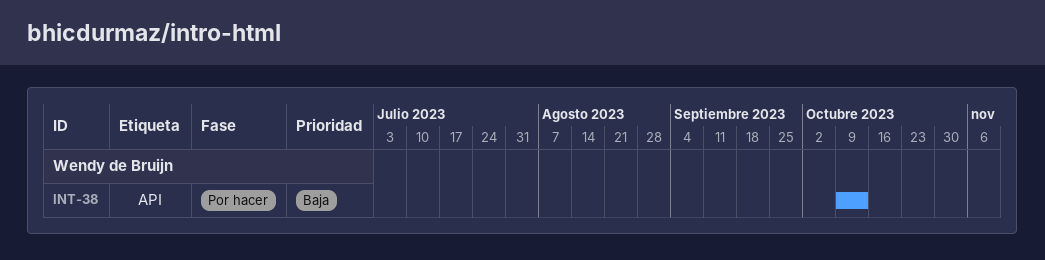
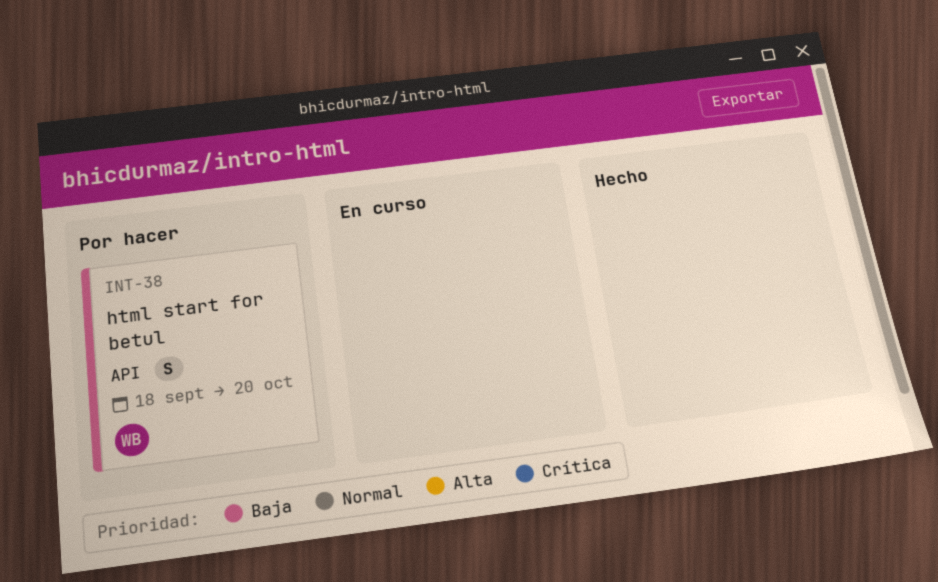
INT-38, start: Oct 9 -> Sep 18
INT-38, due: Oct 13 -> Oct 20

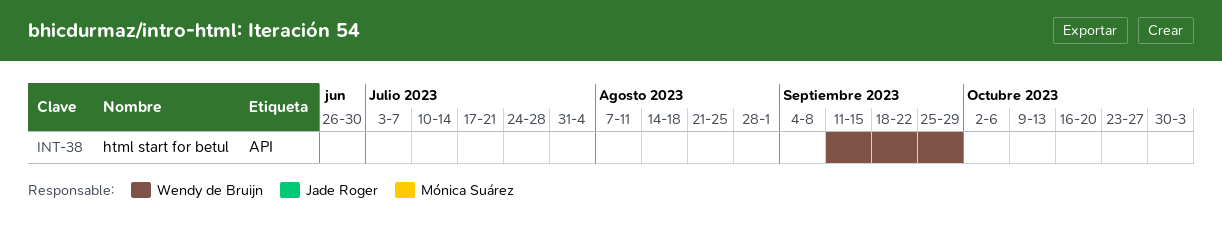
INT-38, start: Sep 18 -> Sep 11
INT-38, due: Oct 20 -> Sep 29

